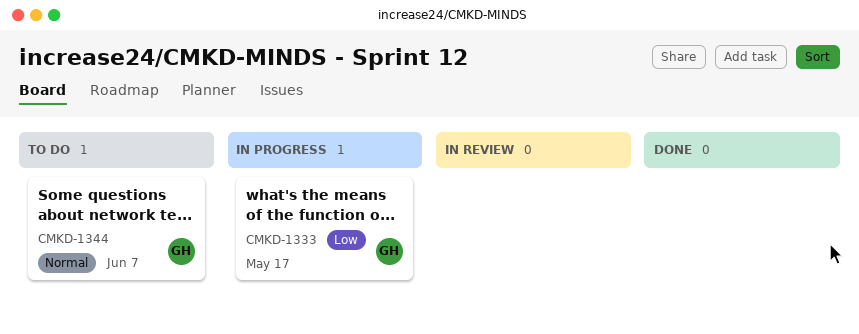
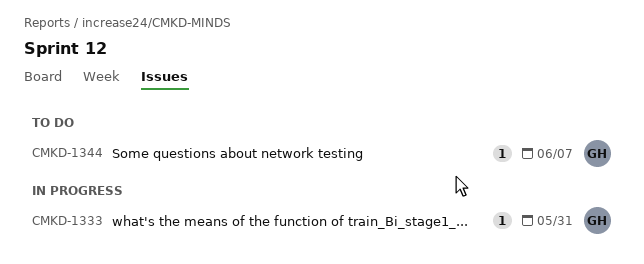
CMKD-1333, due: May 17 -> May 31

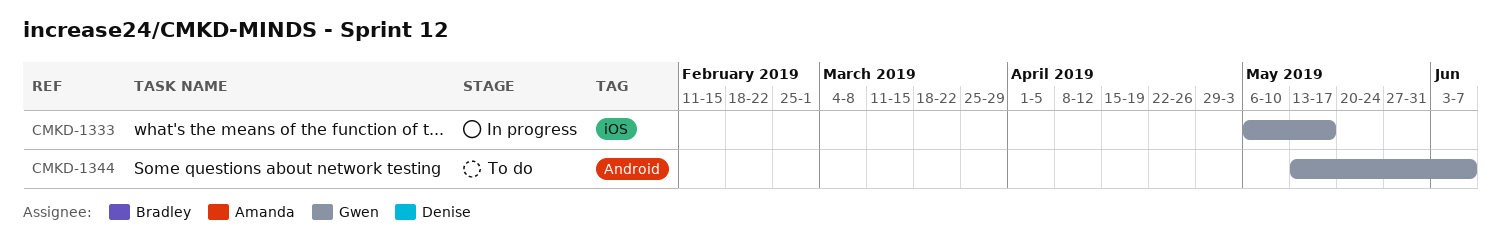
CMKD-1333, due: May 31 -> May 17

